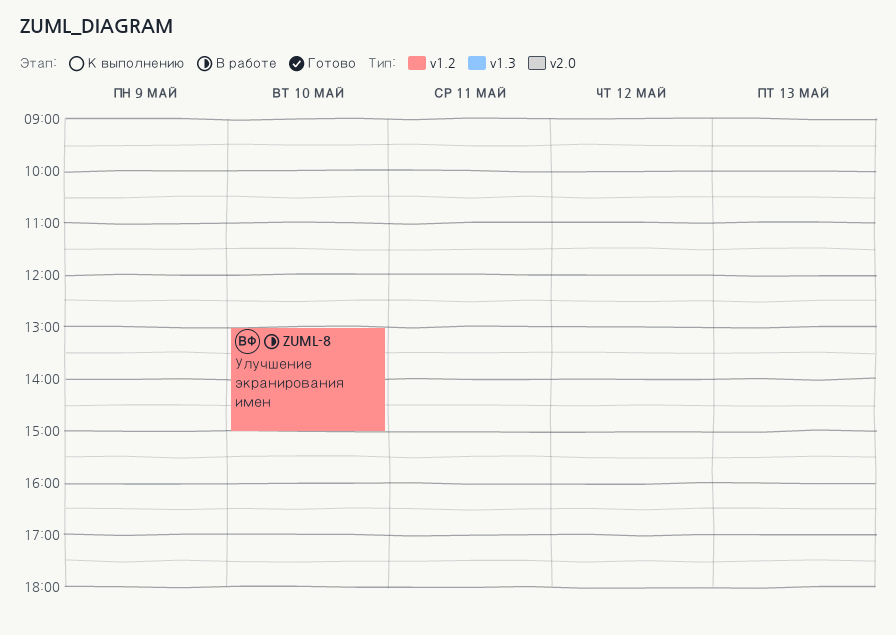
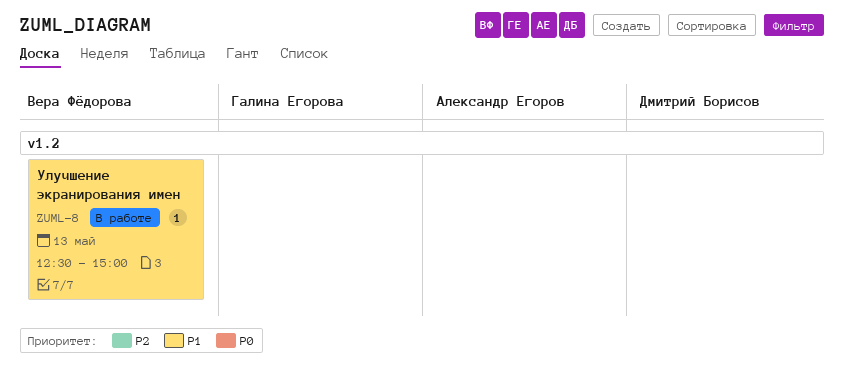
ZUML-8, day: May 10 -> May 13
ZUML-8, begins: 13:00 -> 12:30

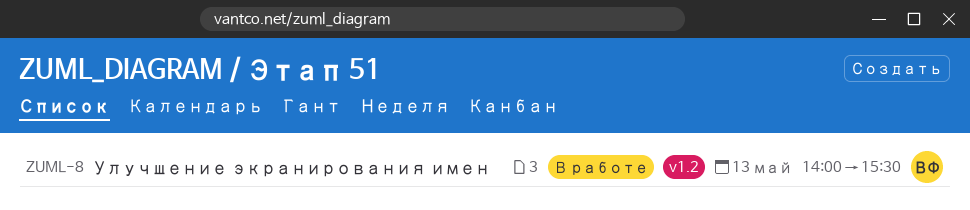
ZUML-8, begins: 12:30 -> 14:00
ZUML-8, ends: 15:00 -> 15:30

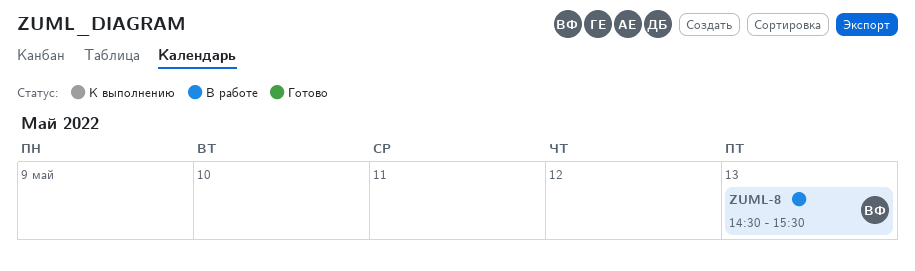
ZUML-8, begins: 14:00 -> 14:30

